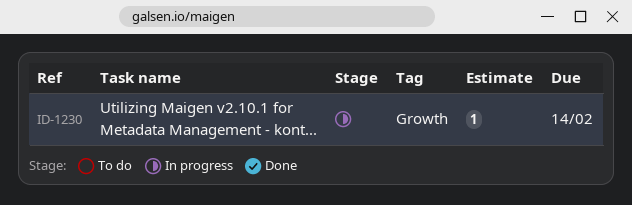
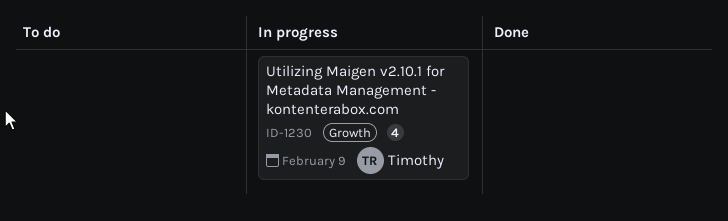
ID-1230, estimate: 1 -> 4
ID-1230, due: Feb 14 -> Feb 9

